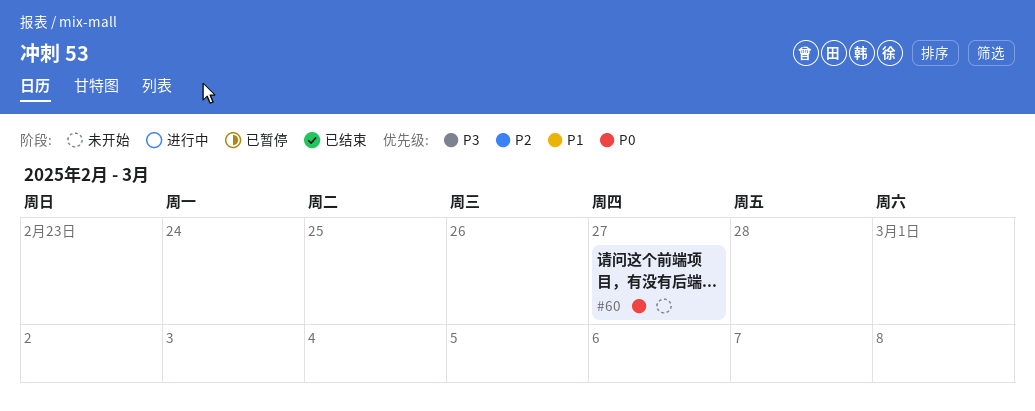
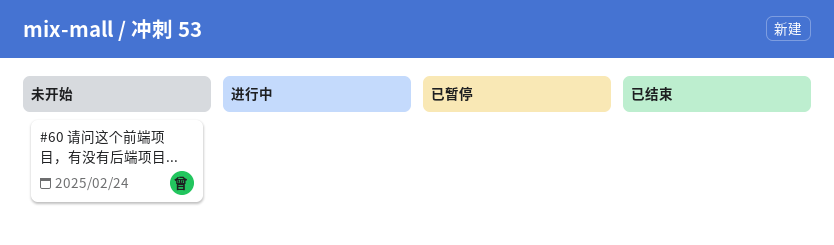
#60, due: Feb 27 -> Feb 24

